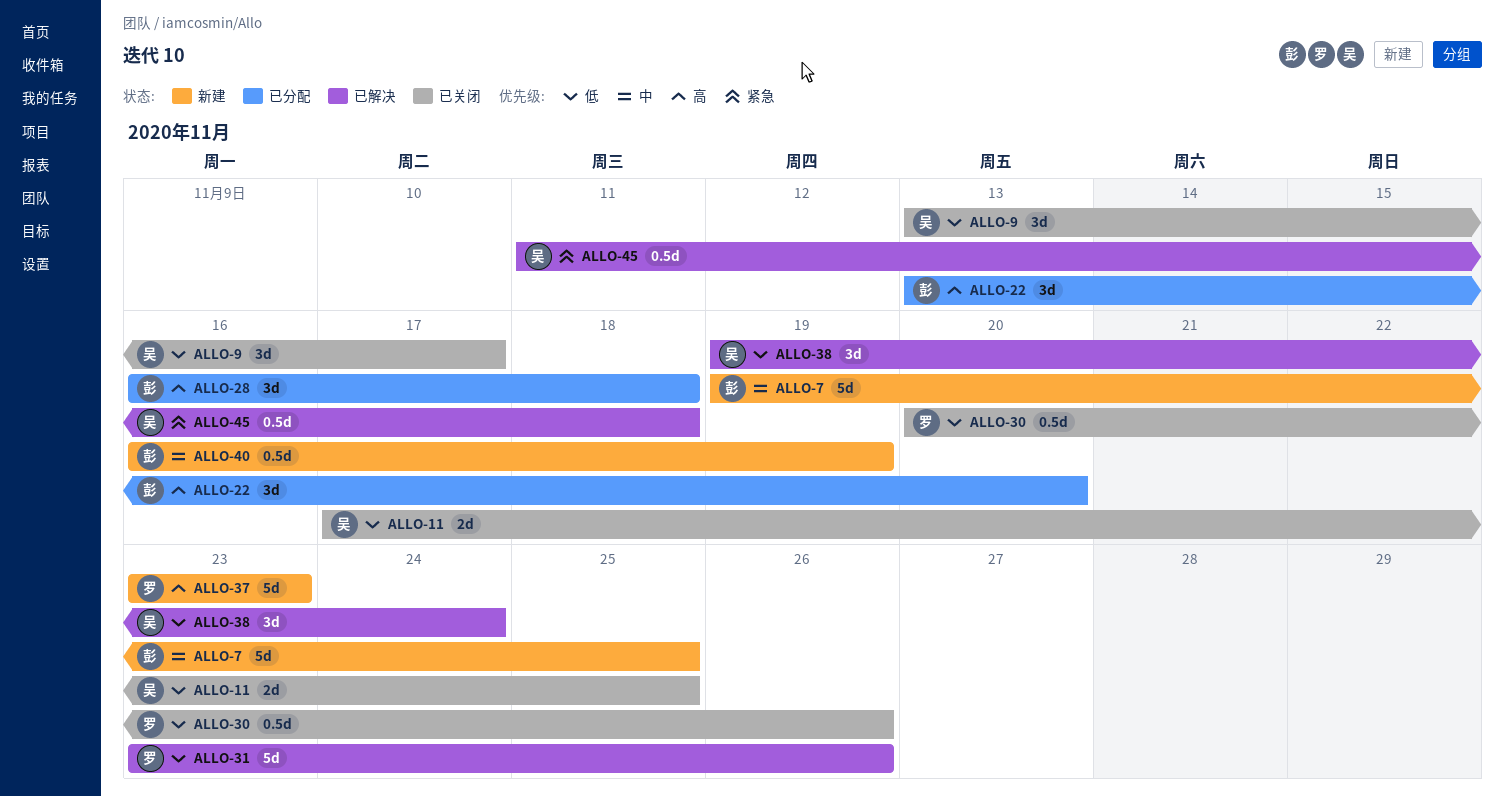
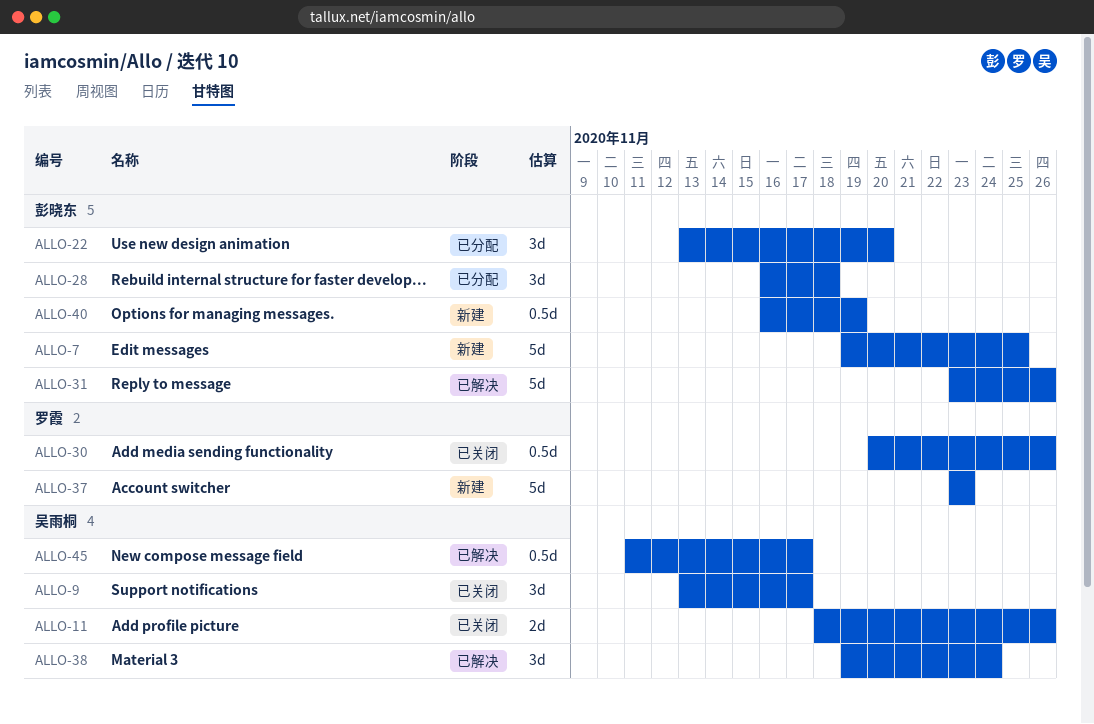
ALLO-11, start: Nov 17 -> Nov 18
ALLO-11, due: Nov 25 -> Nov 26
ALLO-31, owner: 罗霞 -> 彭晓东
ALLO-45, due: Nov 18 -> Nov 17

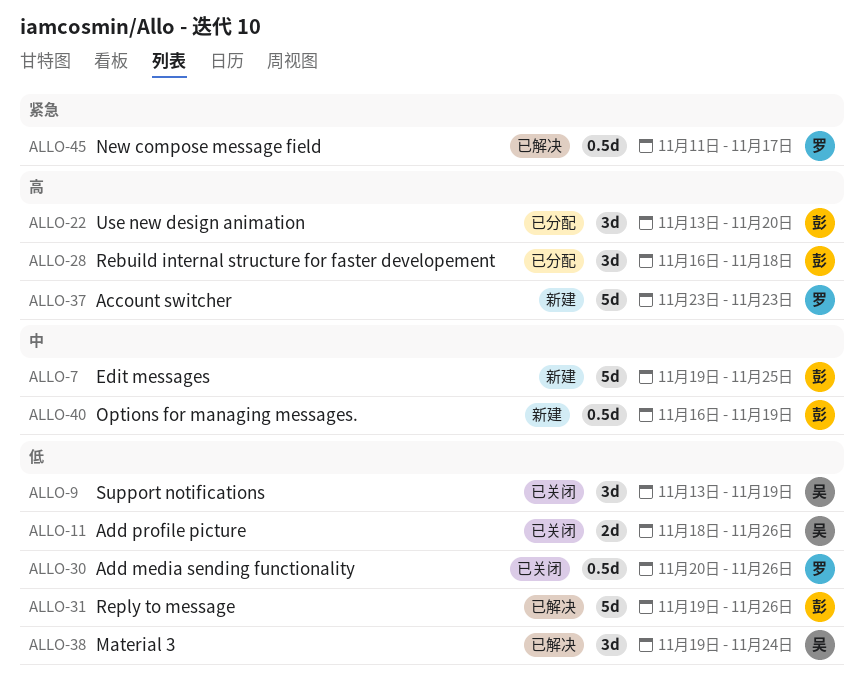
ALLO-9, due: Nov 17 -> Nov 19
ALLO-31, start: Nov 23 -> Nov 19
ALLO-45, owner: 吴雨桐 -> 罗霞

